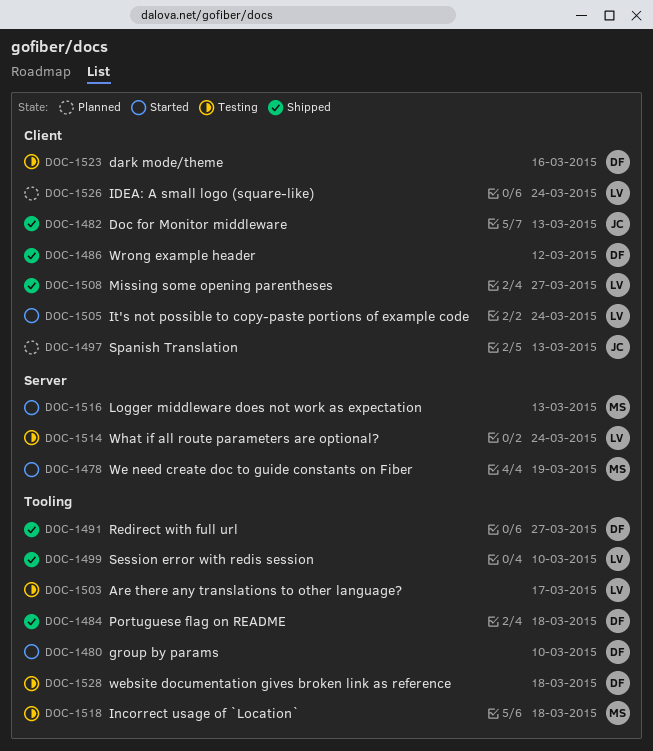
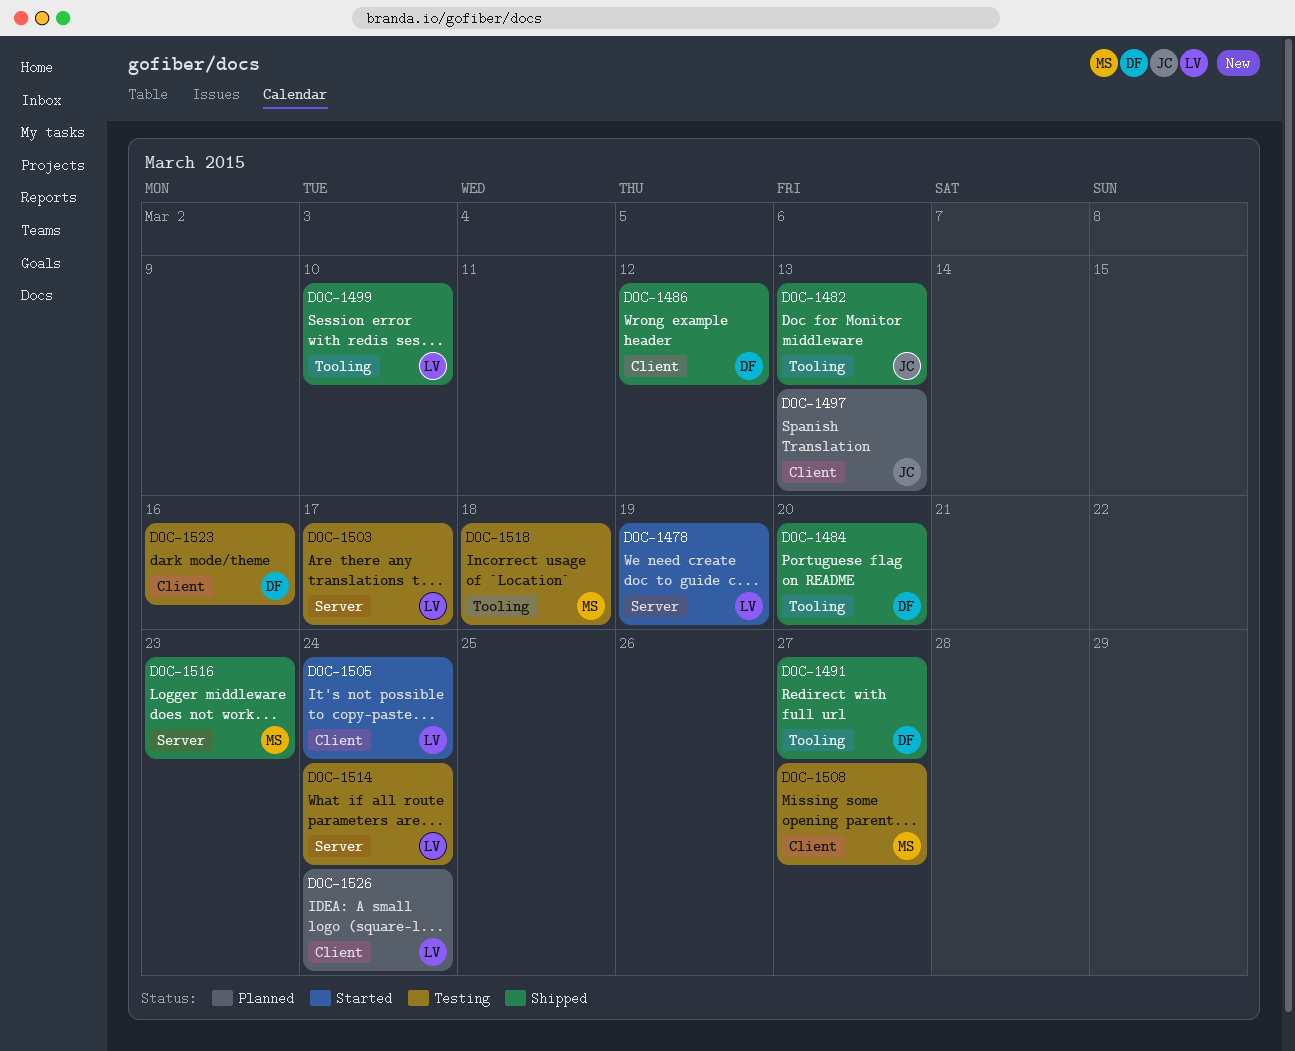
DOC-1478, owner: MS -> LV
DOC-1480: present -> none
DOC-1482, label: Client -> Tooling
DOC-1484, due: Mar 18 -> Mar 20
DOC-1503, label: Tooling -> Server
DOC-1508, status: Shipped -> Testing
DOC-1508, owner: LV -> MS
DOC-1516, status: Started -> Shipped
DOC-1516, due: Mar 13 -> Mar 23
DOC-1528: present -> none

